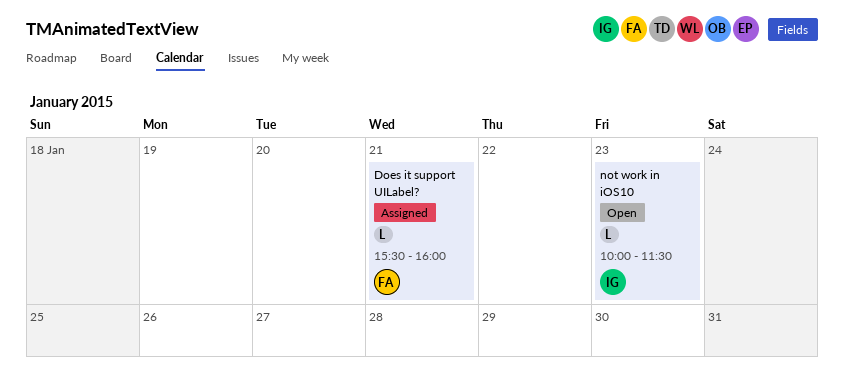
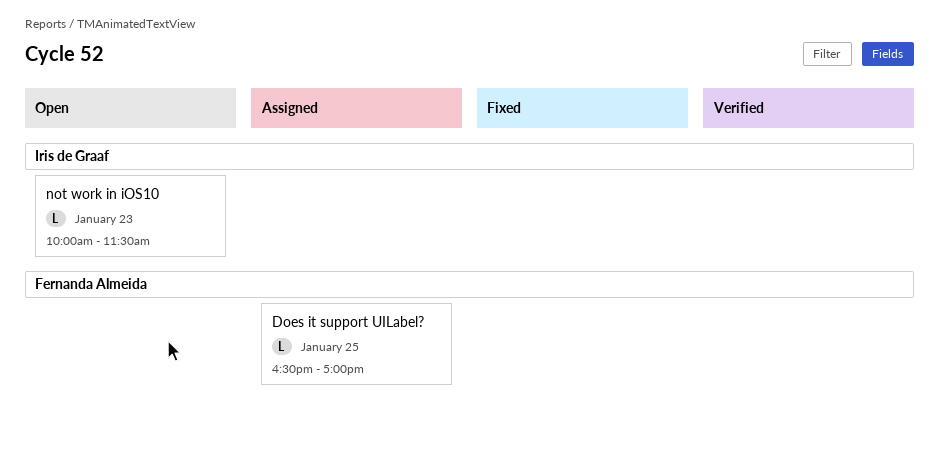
Does it support UILabel?, day: Jan 21 -> Jan 25
Does it support UILabel?, begins: 15:30 -> 16:30
Does it support UILabel?, ends: 16:00 -> 17:00

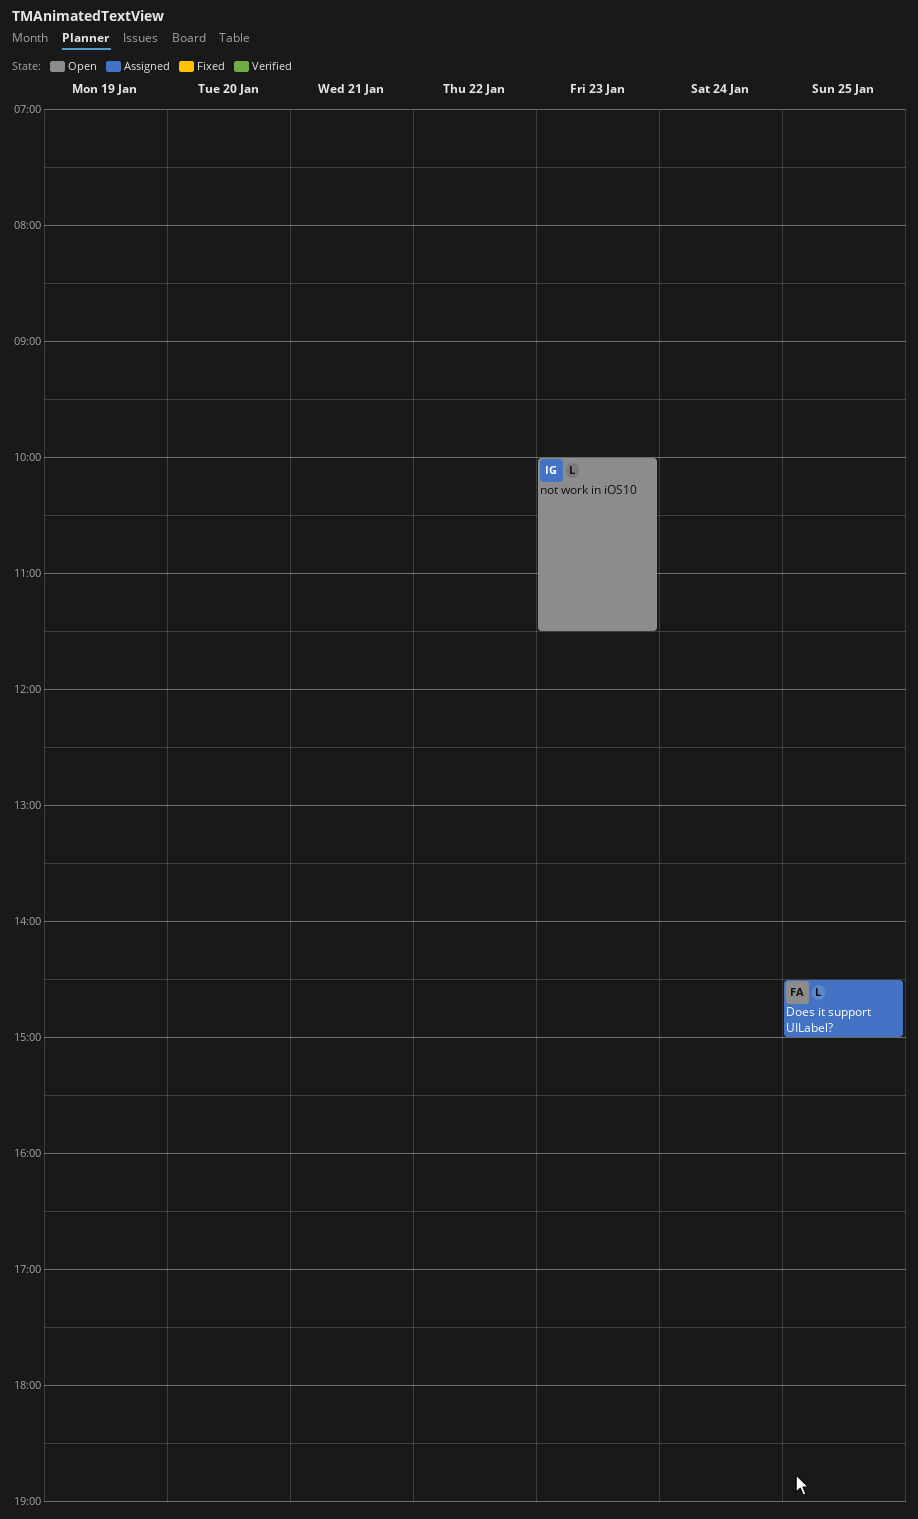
Does it support UILabel?, begins: 16:30 -> 14:30
Does it support UILabel?, ends: 17:00 -> 15:00

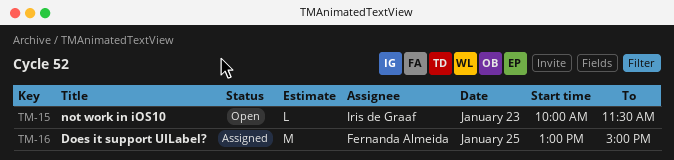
Does it support UILabel?, estimate: L -> M
Does it support UILabel?, begins: 14:30 -> 13:00

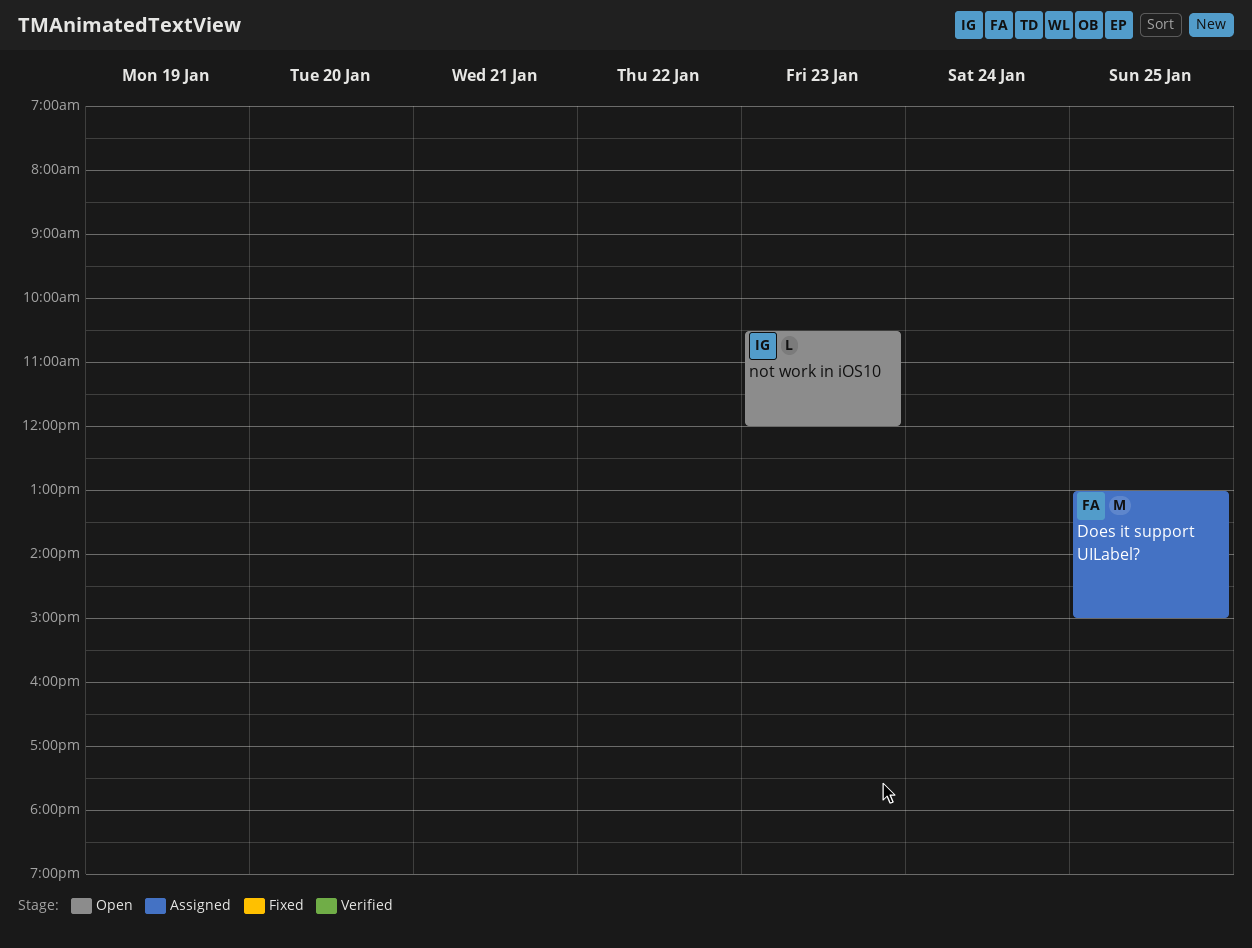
not work in iOS10, begins: 10:00 -> 10:30
not work in iOS10, ends: 11:30 -> 12:00

